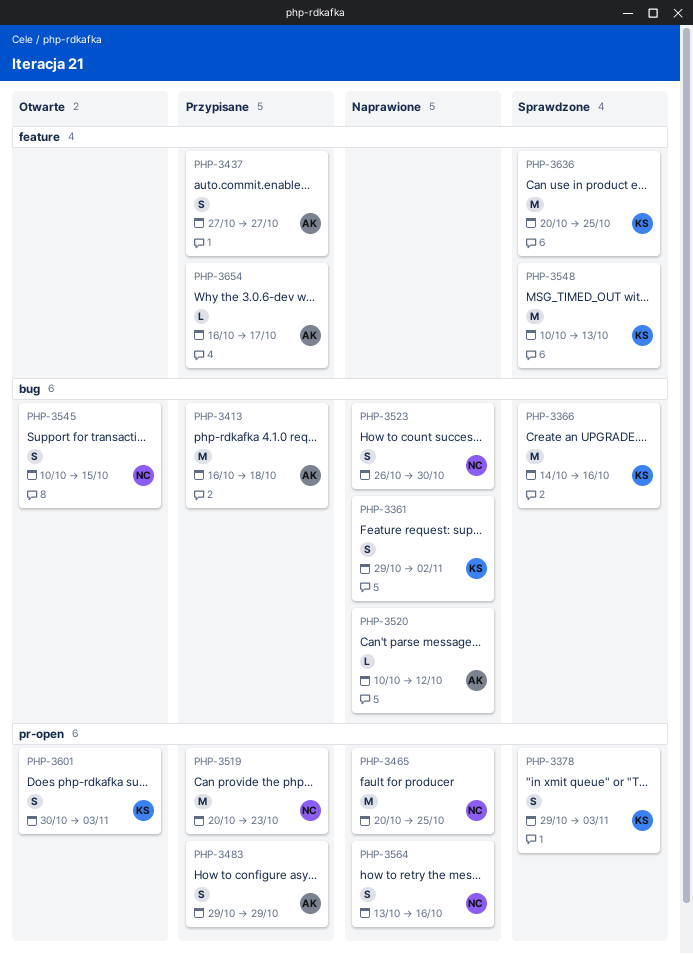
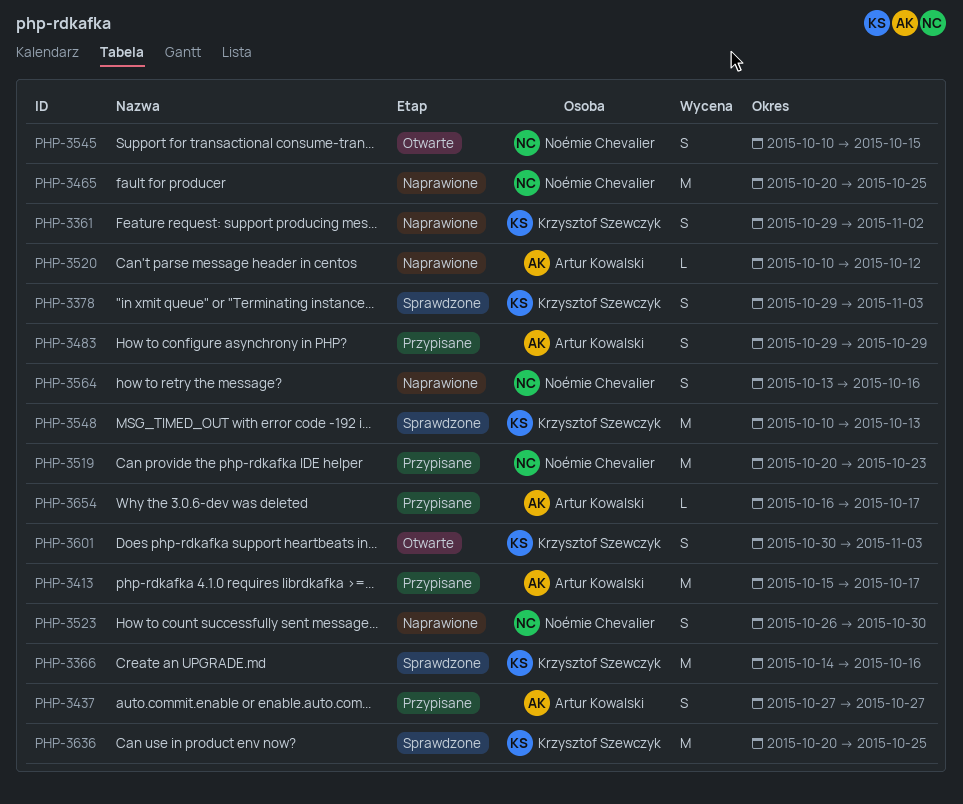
PHP-3413, start: Oct 16 -> Oct 15
PHP-3413, due: Oct 18 -> Oct 17

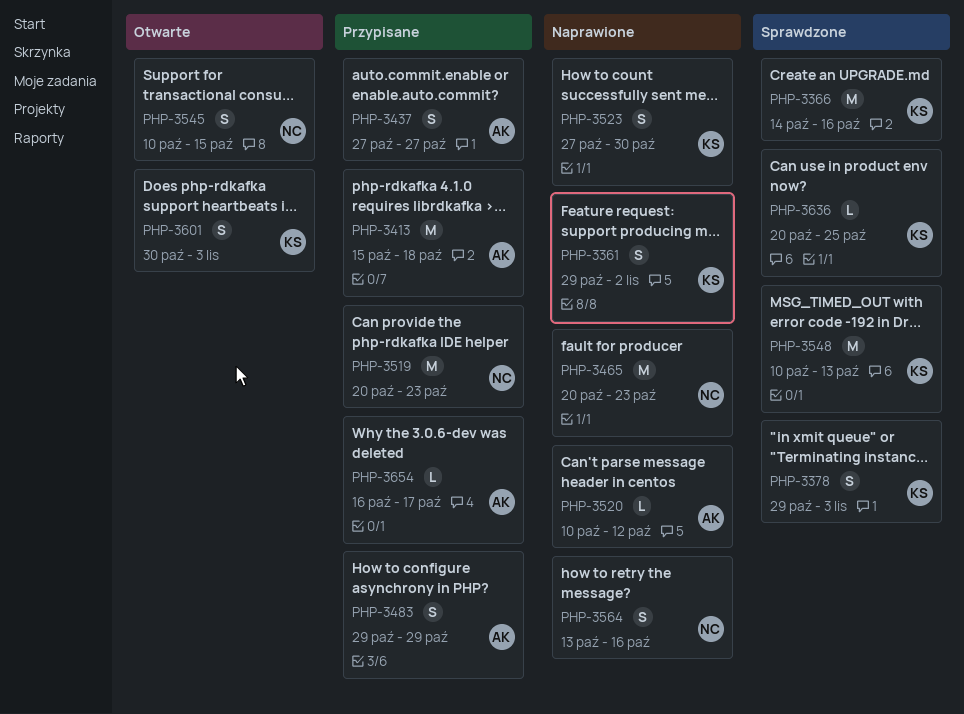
PHP-3413, due: Oct 17 -> Oct 18
PHP-3465, due: Oct 25 -> Oct 23
PHP-3523, owner: Noémie Chevalier -> Krzysztof Szewczyk
PHP-3523, start: Oct 26 -> Oct 27
PHP-3636, estimate: M -> L

